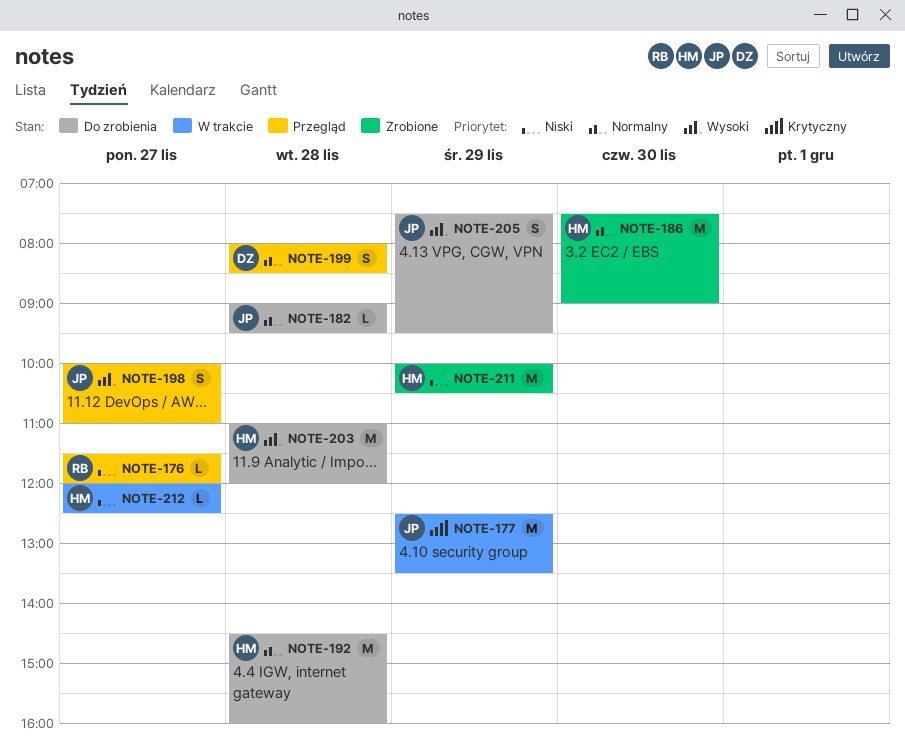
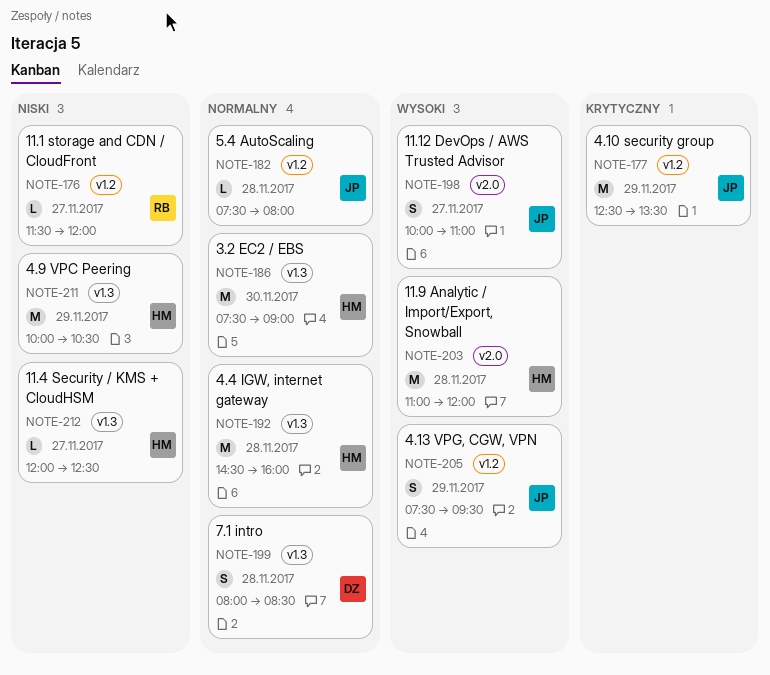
NOTE-182, begins: 09:00 -> 07:30
NOTE-182, ends: 09:30 -> 08:00

